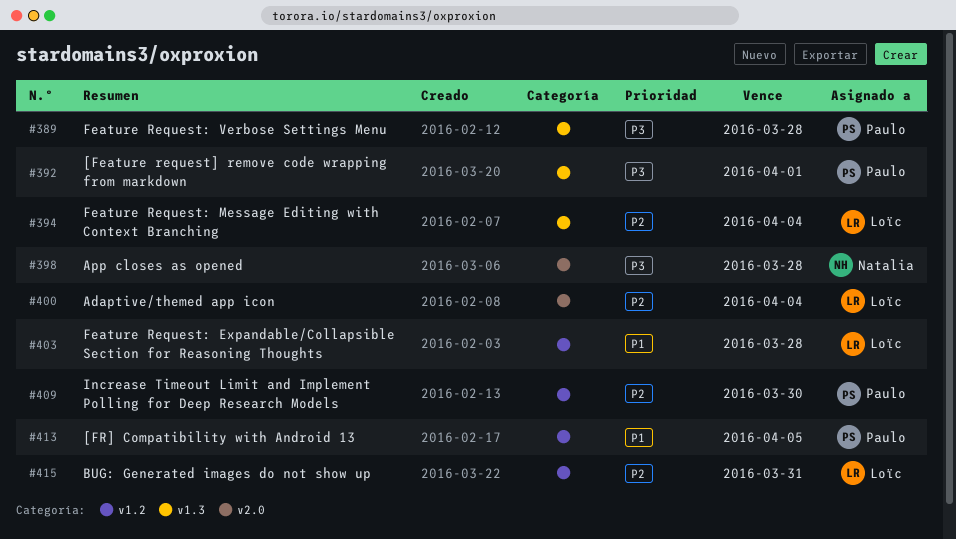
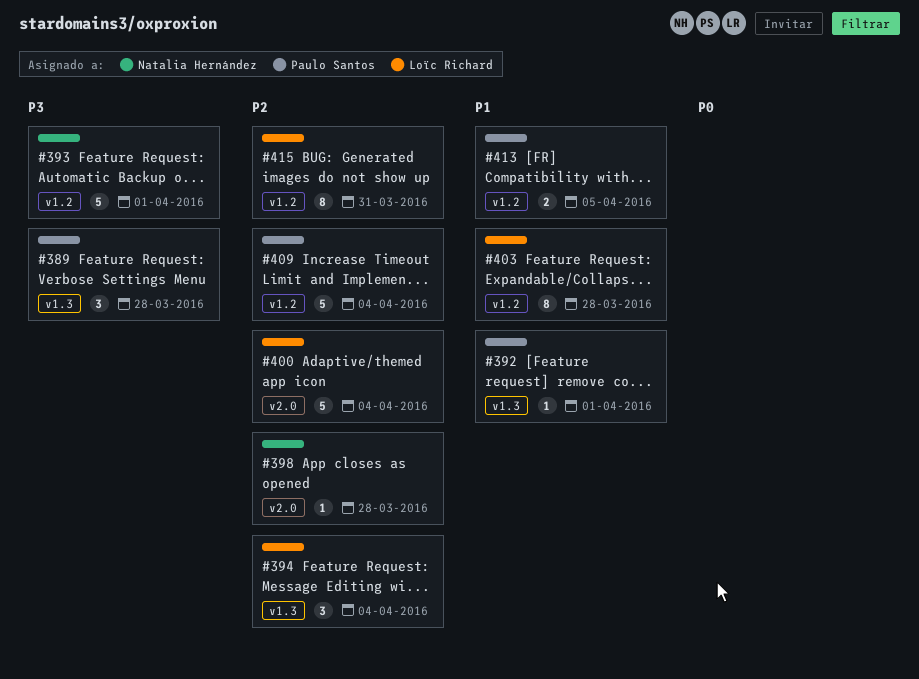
#392, priority: P3 -> P1
#393: none -> present
#398, priority: P3 -> P2
#409, due: Mar 30 -> Apr 4

